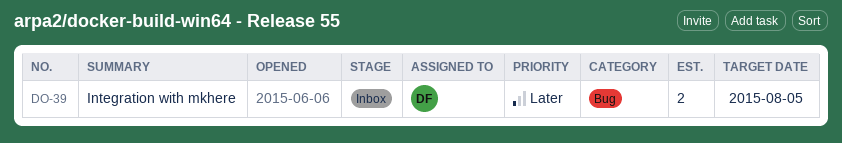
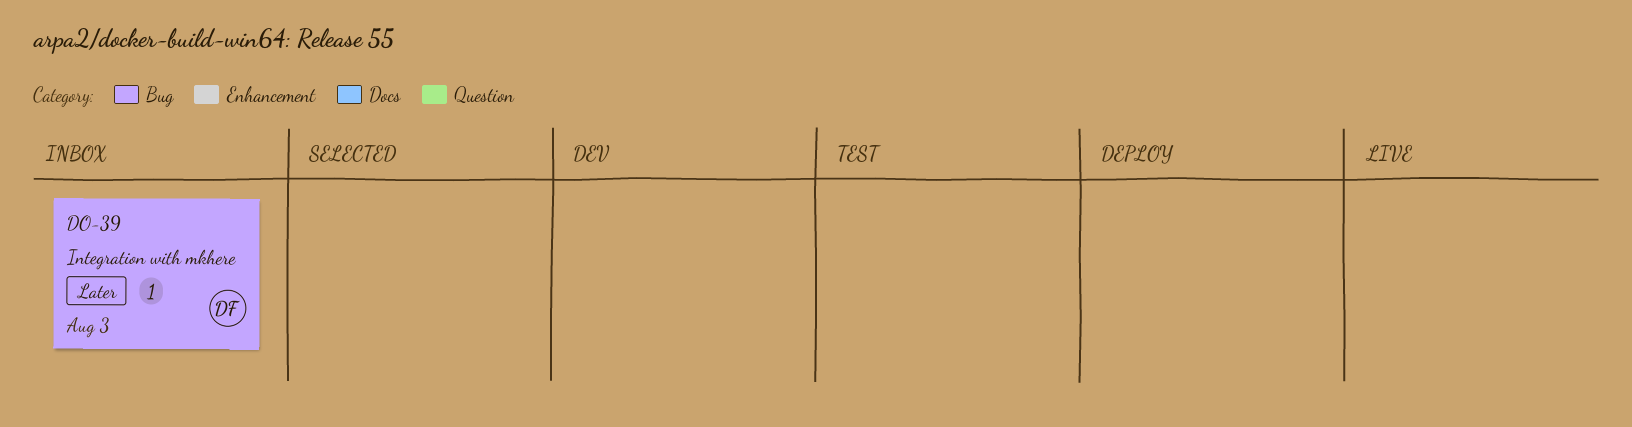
DO-39, estimate: 2 -> 1
DO-39, due: Aug 5 -> Aug 3

